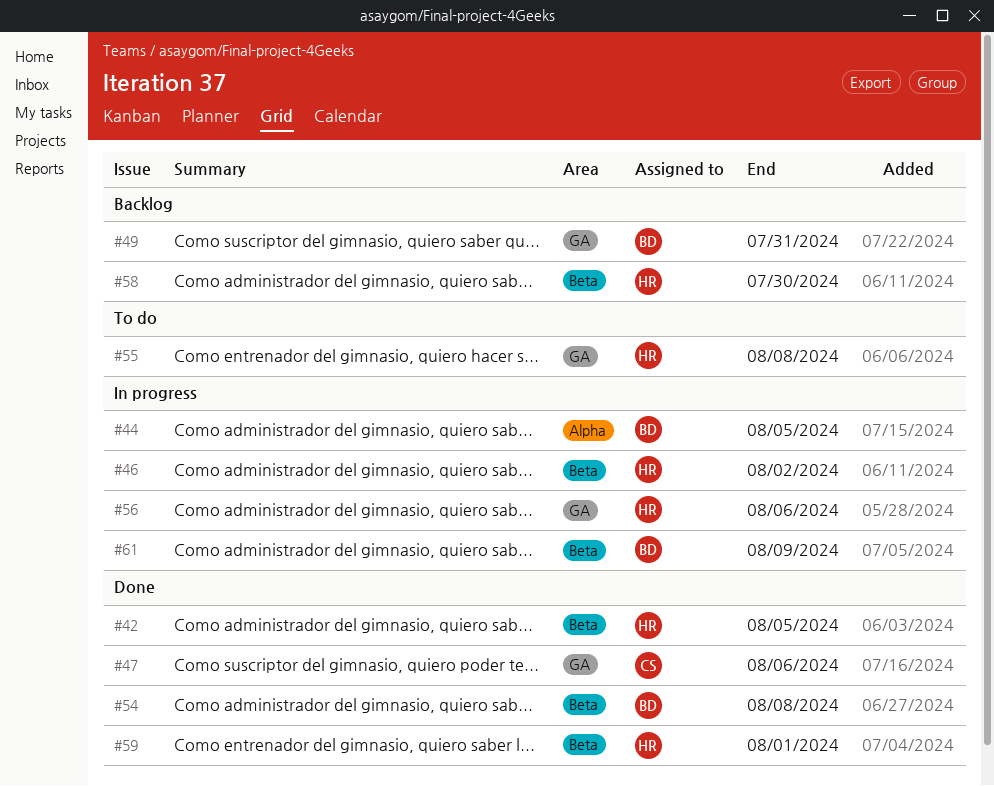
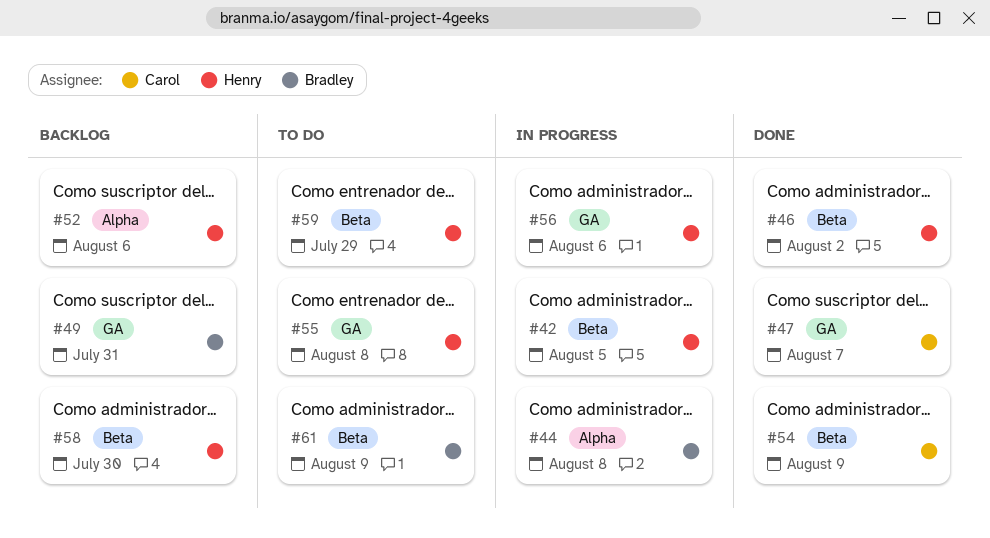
#42, status: Done -> In progress
#44, due: Aug 5 -> Aug 8
#46, status: In progress -> Done
#47, due: Aug 6 -> Aug 7
#52: none -> present
#54, owner: Bradley -> Carol
#54, due: Aug 8 -> Aug 9
#59, status: Done -> To do
#59, due: Aug 1 -> Jul 29
#61, status: In progress -> To do

